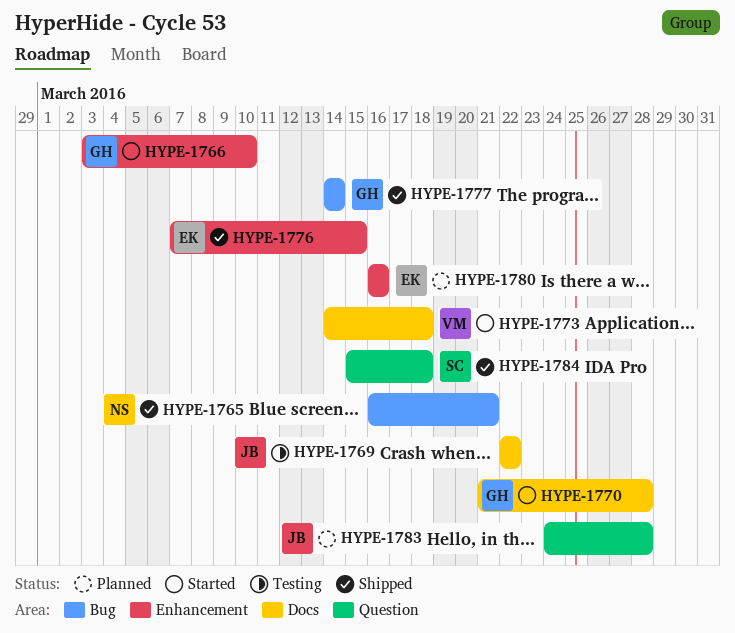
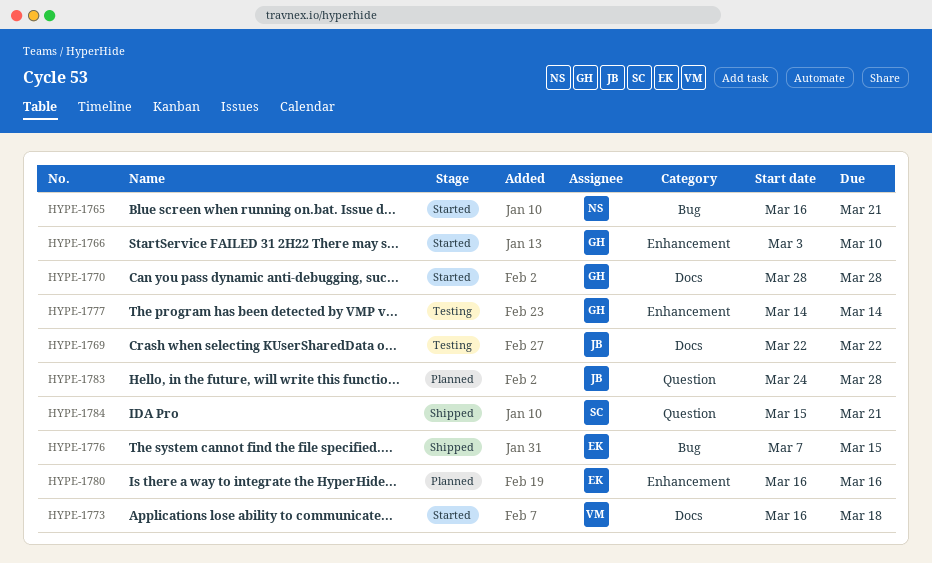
HYPE-1765, status: Shipped -> Started
HYPE-1770, start: Mar 21 -> Mar 28
HYPE-1773, start: Mar 14 -> Mar 16
HYPE-1776, label: Enhancement -> Bug
HYPE-1777, status: Shipped -> Testing
HYPE-1777, label: Bug -> Enhancement
HYPE-1784, due: Mar 18 -> Mar 21

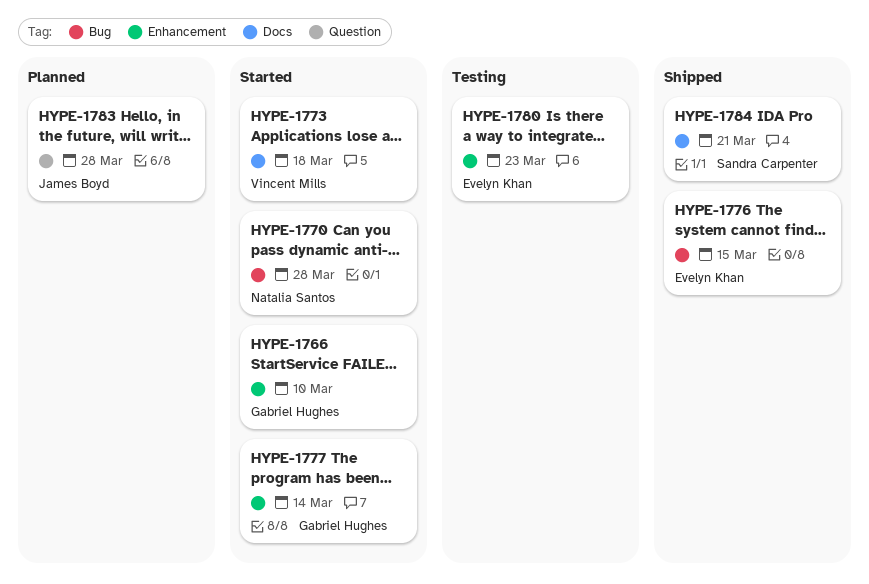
HYPE-1765: present -> none
HYPE-1769: present -> none
HYPE-1770, owner: Gabriel Hughes -> Natalia Santos
HYPE-1770, label: Docs -> Bug
HYPE-1777, status: Testing -> Started
HYPE-1780, status: Planned -> Testing
HYPE-1780, due: Mar 16 -> Mar 23
HYPE-1784, label: Question -> Docs

